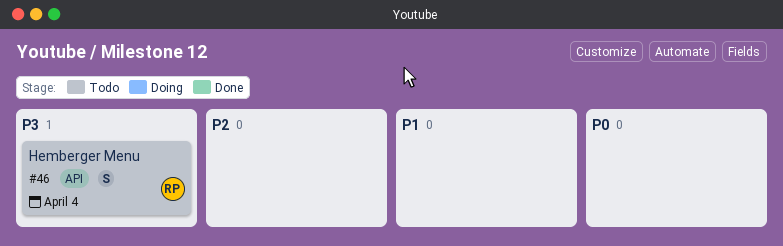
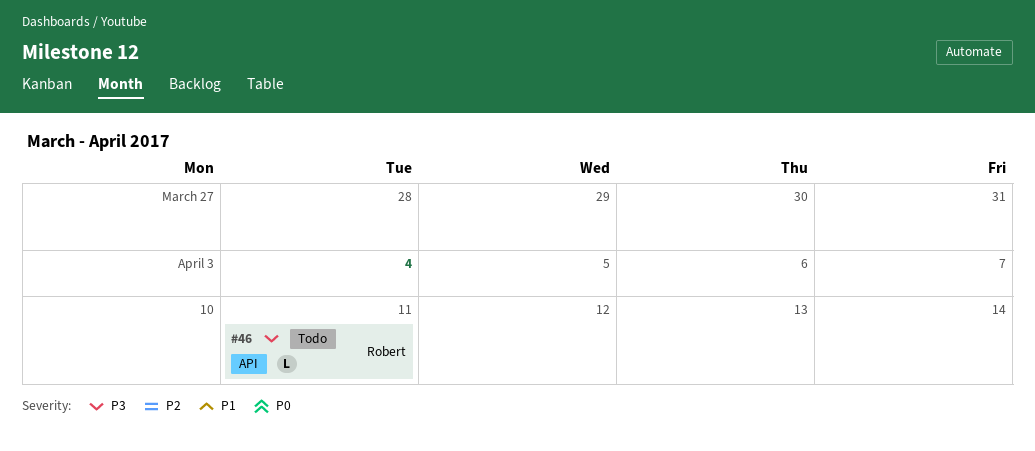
#46, estimate: S -> L
#46, due: Apr 4 -> Apr 11

